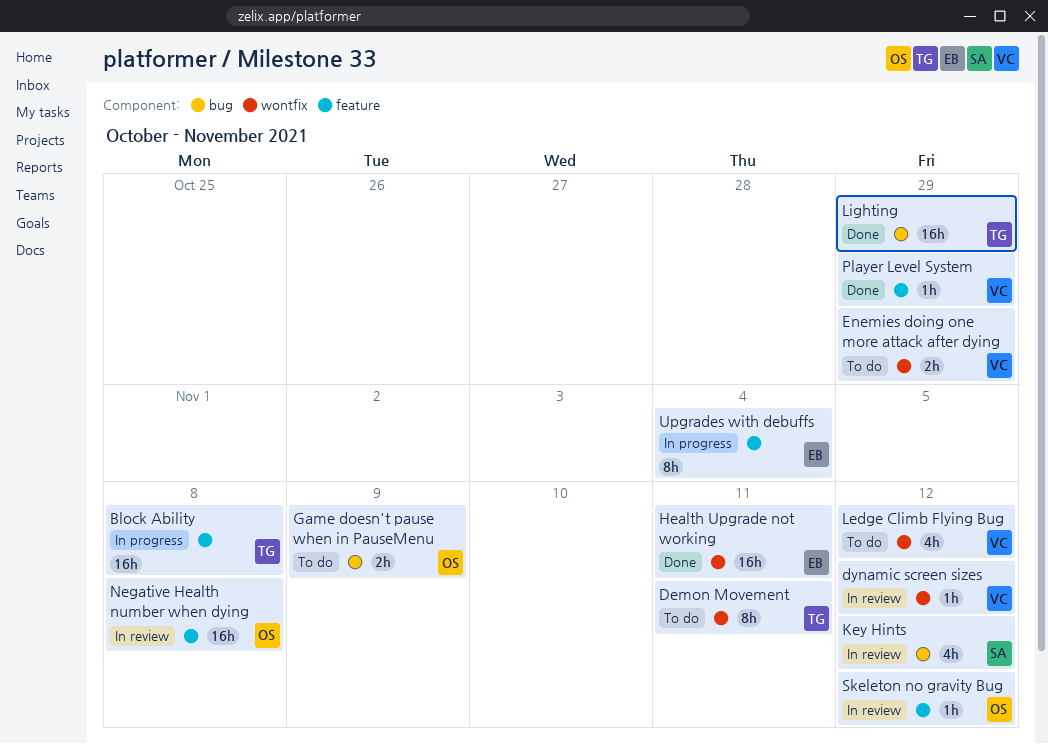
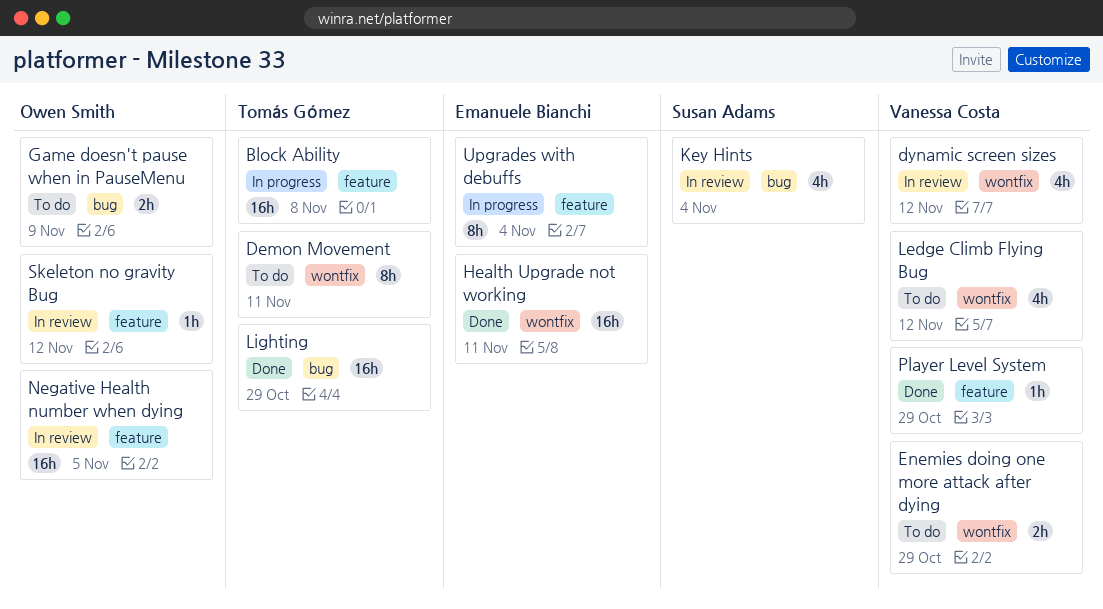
dynamic screen sizes, estimate: 1h -> 4h
Key Hints, due: Nov 12 -> Nov 4
Negative Health number when dying, due: Nov 8 -> Nov 5

